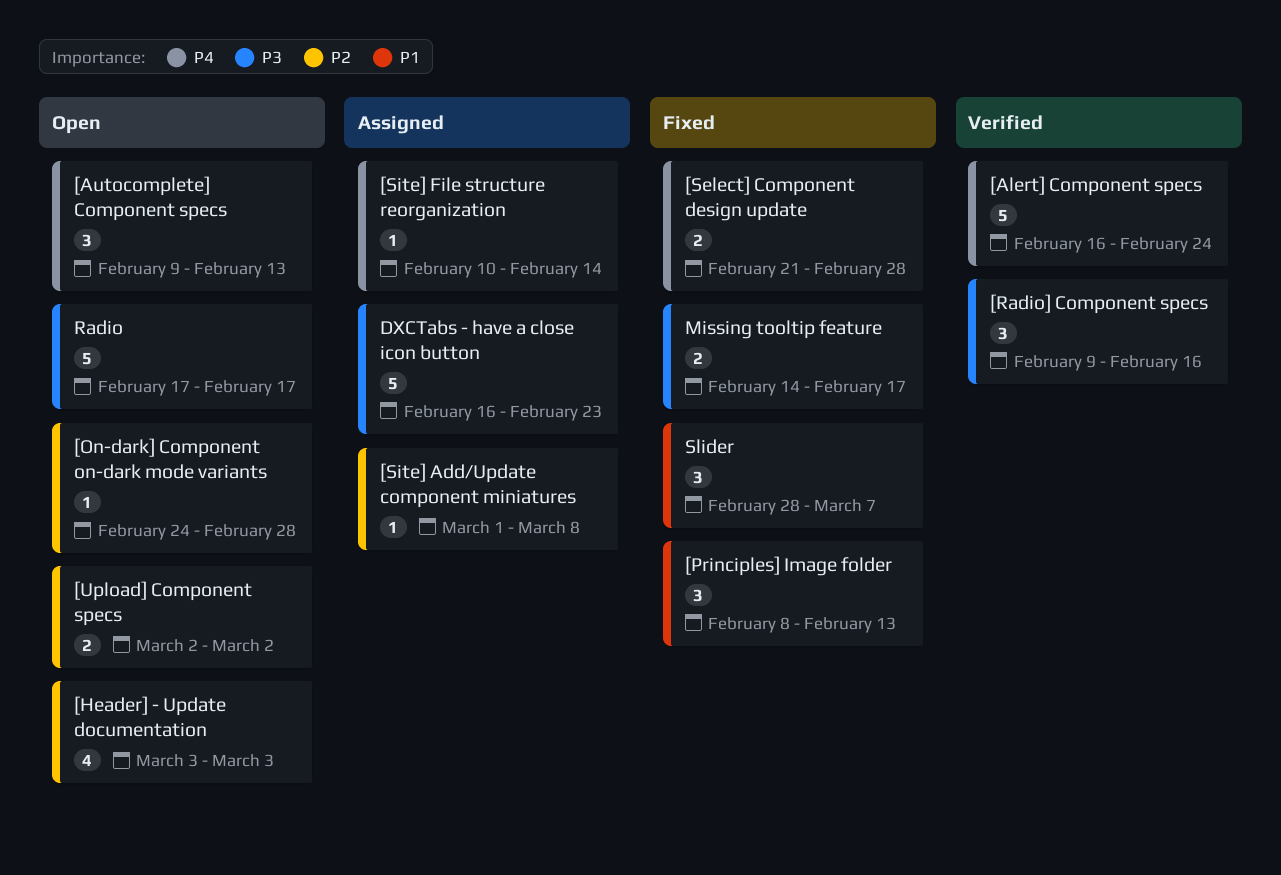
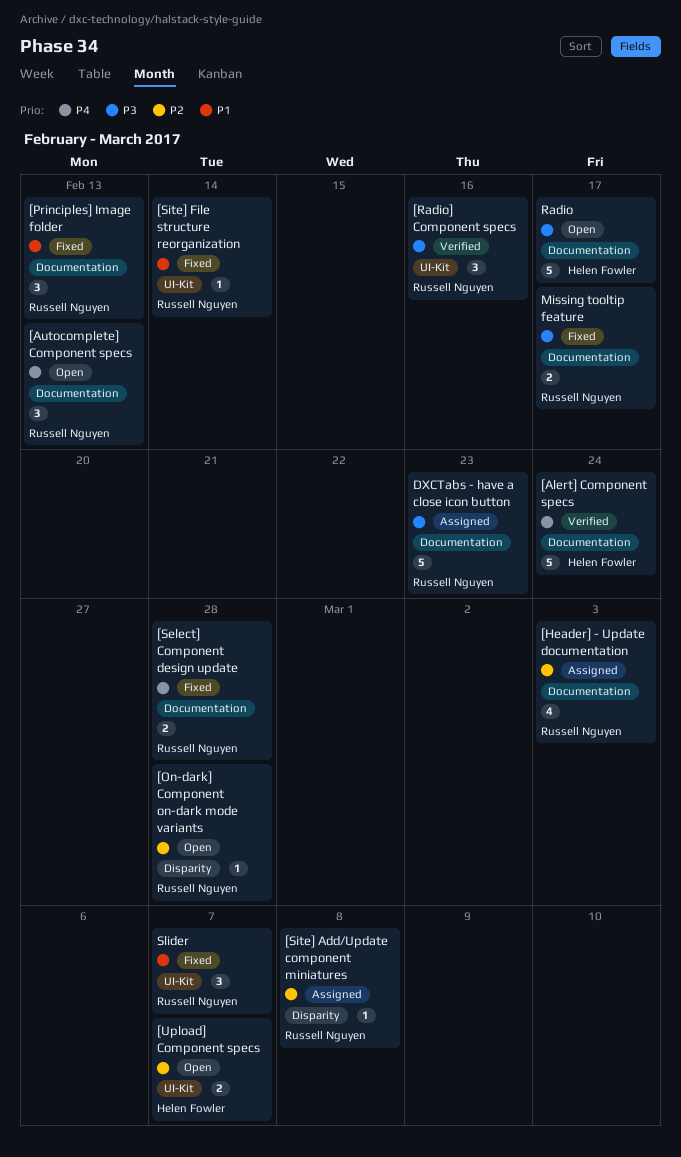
[Header] - Update documentation, status: Open -> Assigned
[Site] File structure reorganization, status: Assigned -> Fixed
[Site] File structure reorganization, priority: P4 -> P1
[Upload] Component specs, due: Mar 2 -> Mar 7

